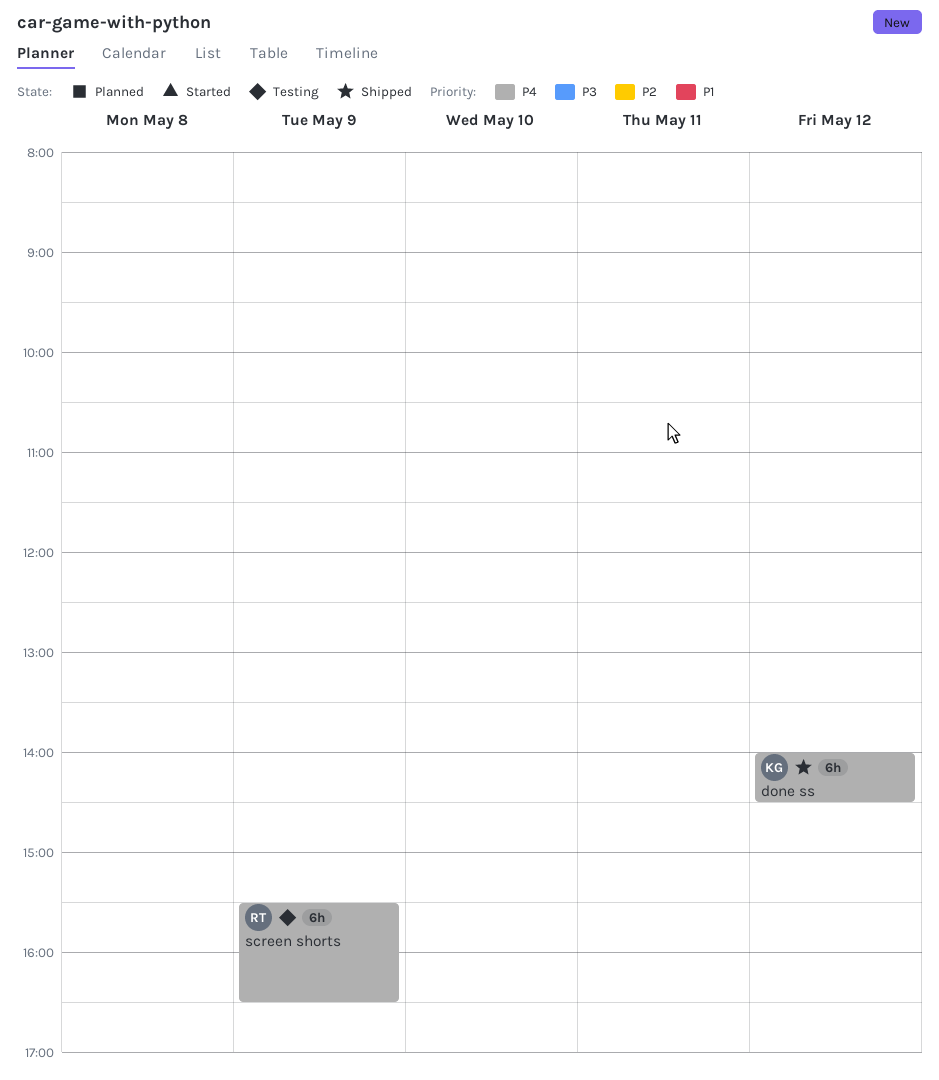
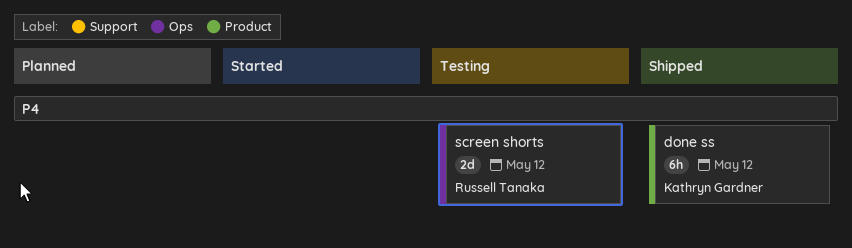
screen shorts, estimate: 6h -> 2d
screen shorts, day: May 9 -> May 12

